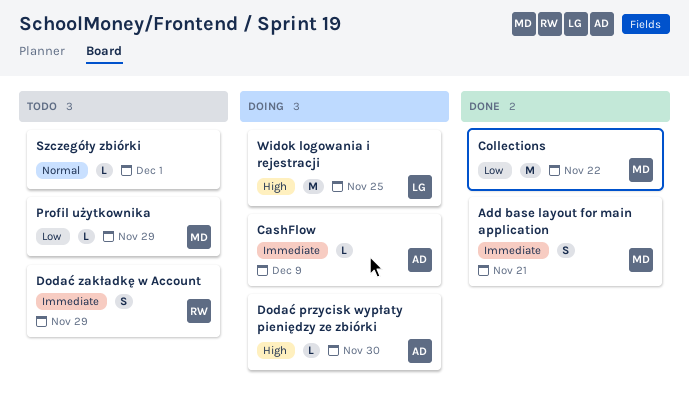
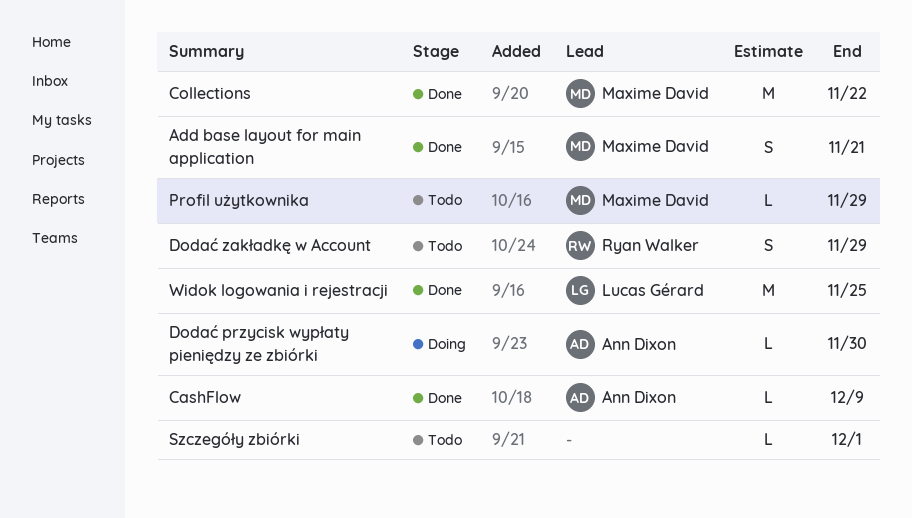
CashFlow, status: Doing -> Done
Widok logowania i rejestracji, status: Doing -> Done

